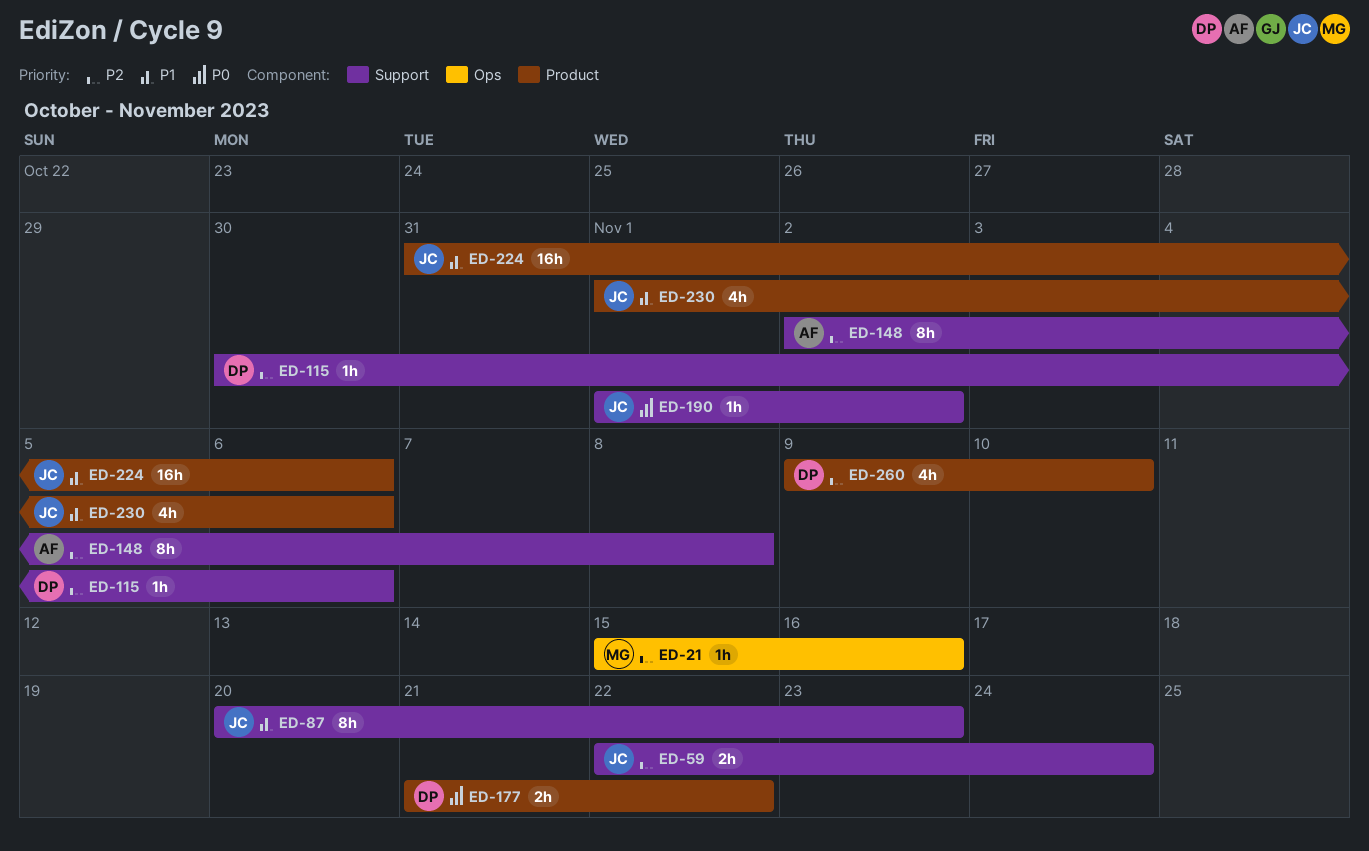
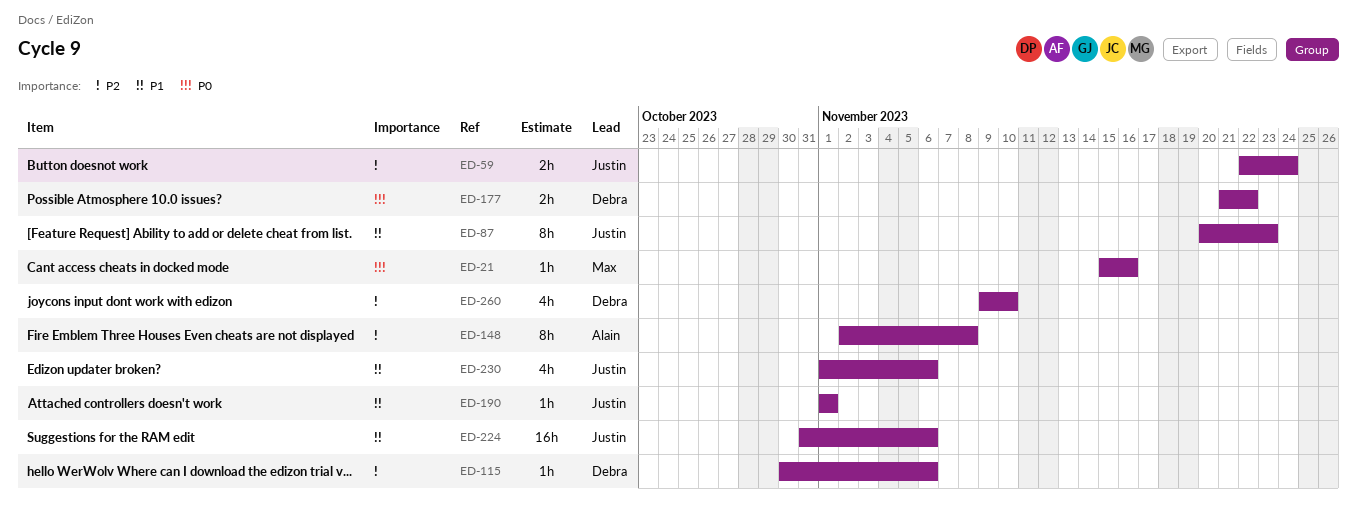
ED-21, priority: P2 -> P0
ED-190, priority: P0 -> P1
ED-190, due: Nov 2 -> Nov 1

